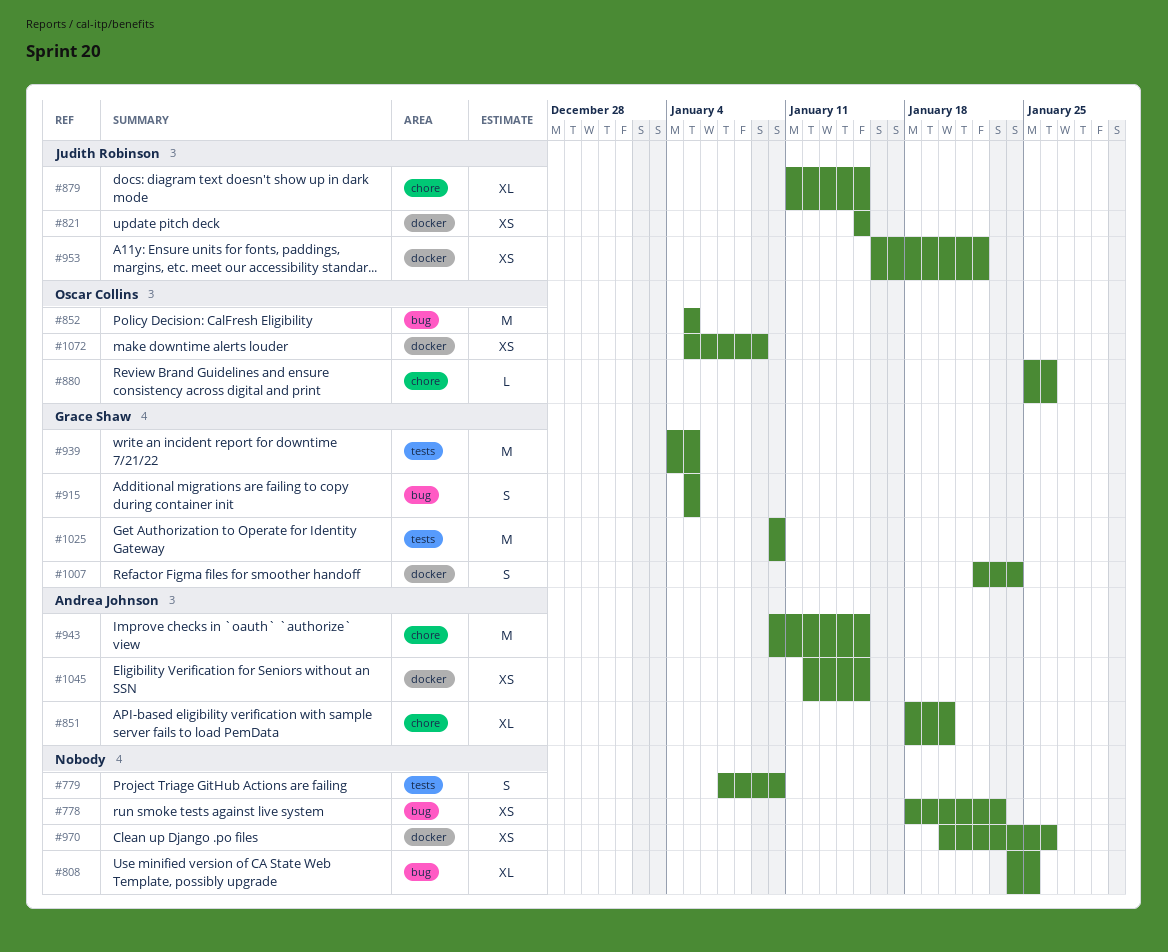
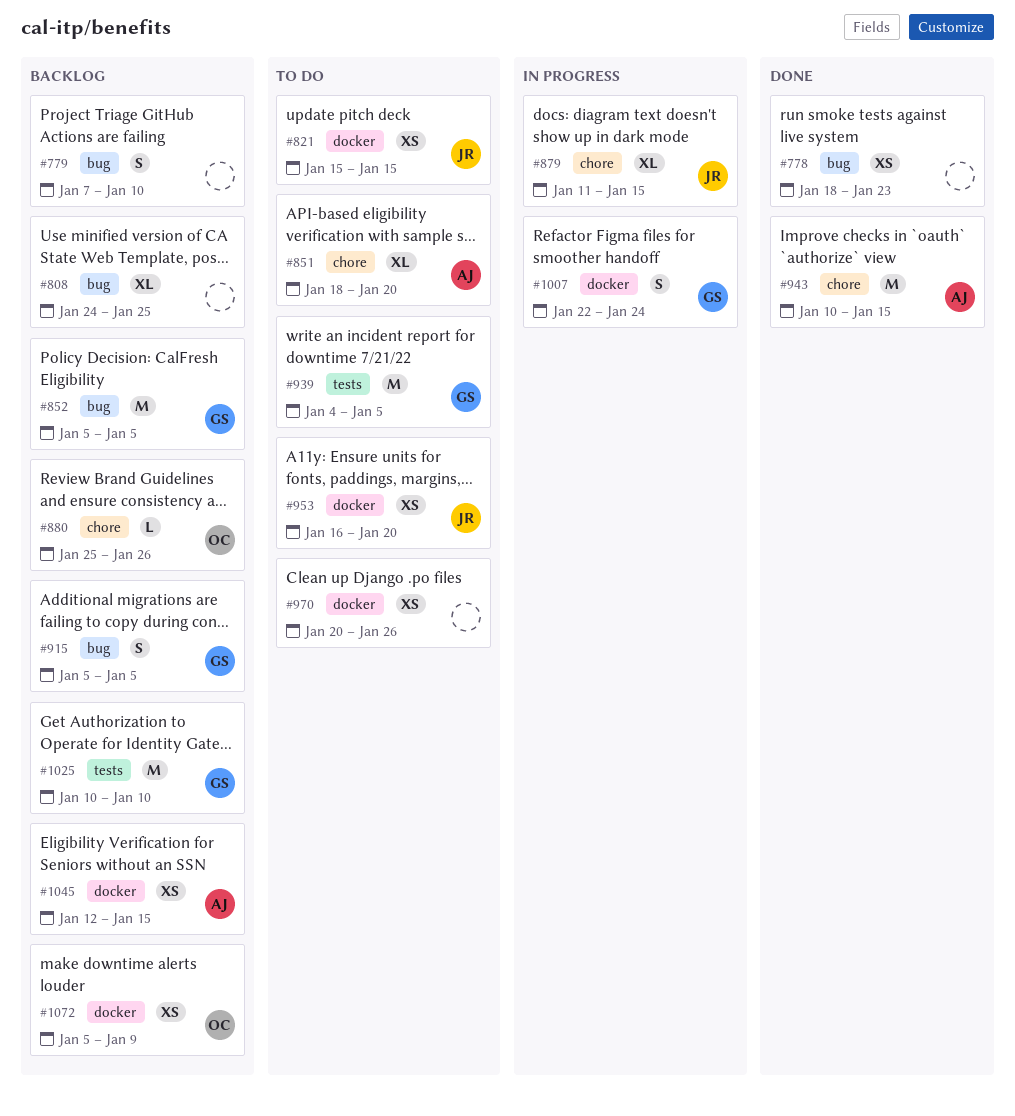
#779, label: tests -> bug
#852, owner: Oscar Collins -> Grace Shaw
#953, due: Jan 22 -> Jan 20

